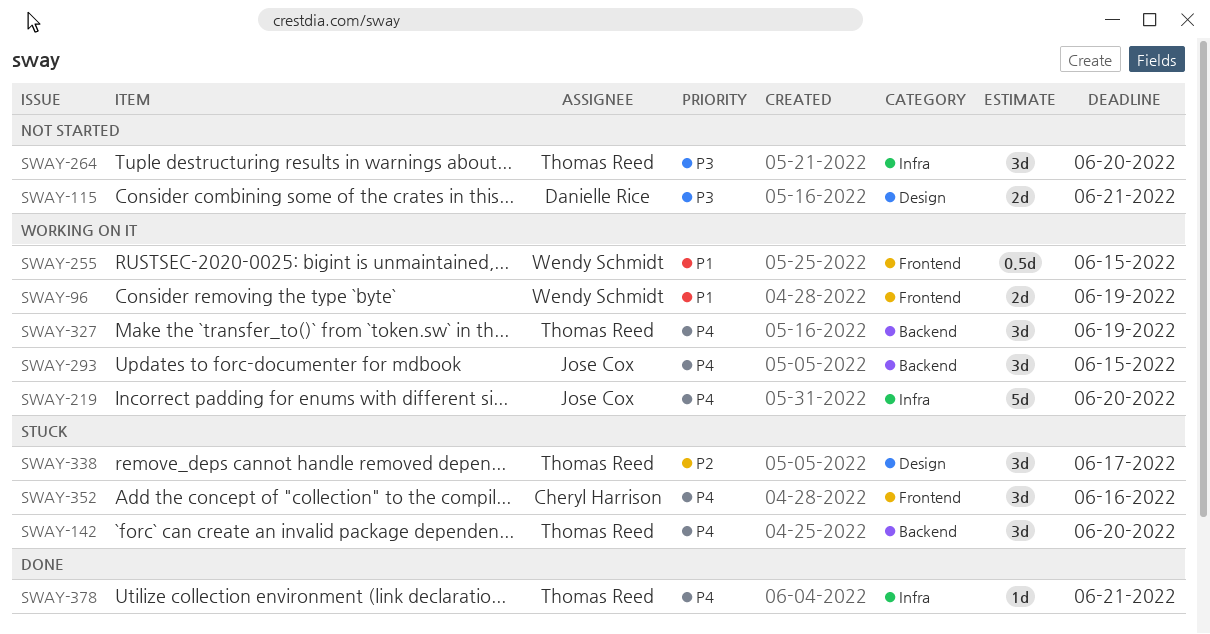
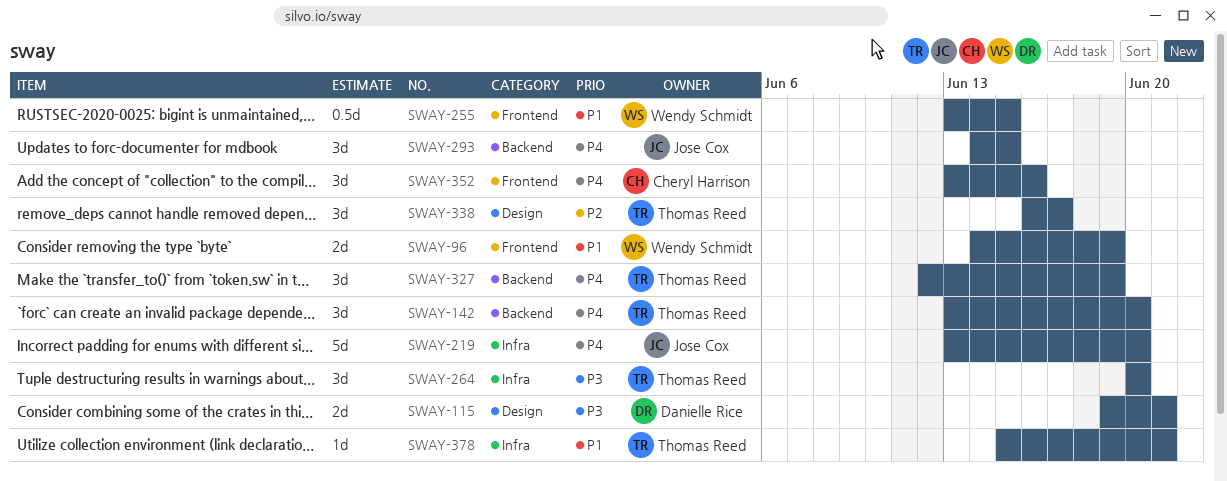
SWAY-378, priority: P4 -> P1

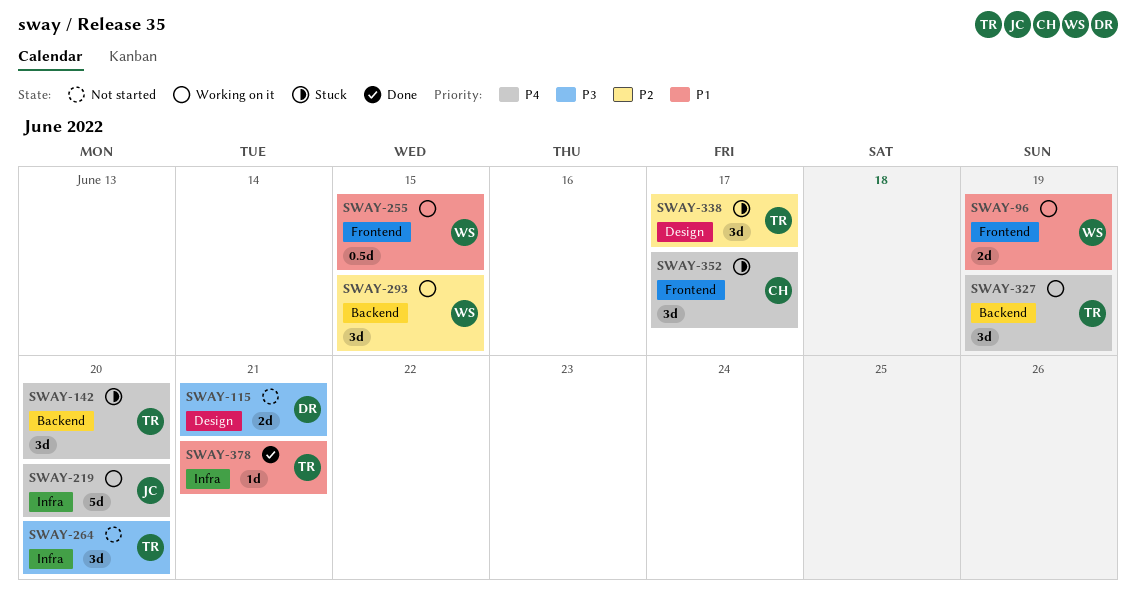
SWAY-293, owner: Jose Cox -> Wendy Schmidt
SWAY-293, priority: P4 -> P2
SWAY-352, due: Jun 16 -> Jun 17

